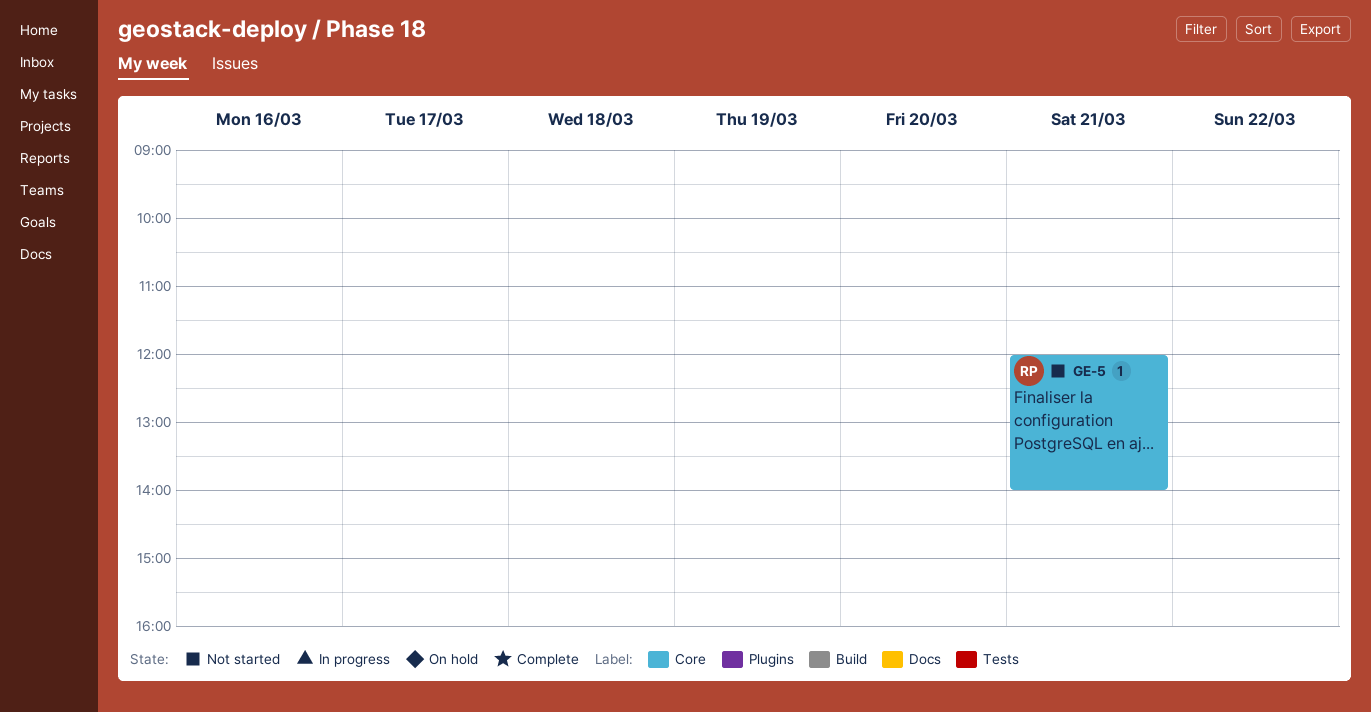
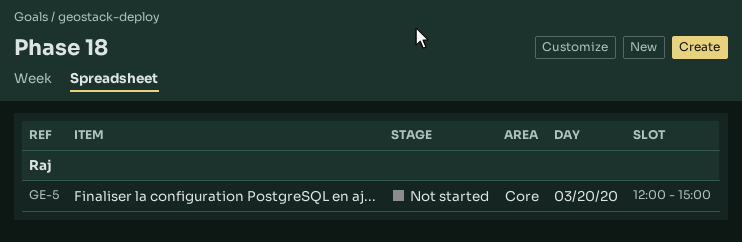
GE-5, day: Mar 21 -> Mar 20
GE-5, ends: 14:00 -> 15:00

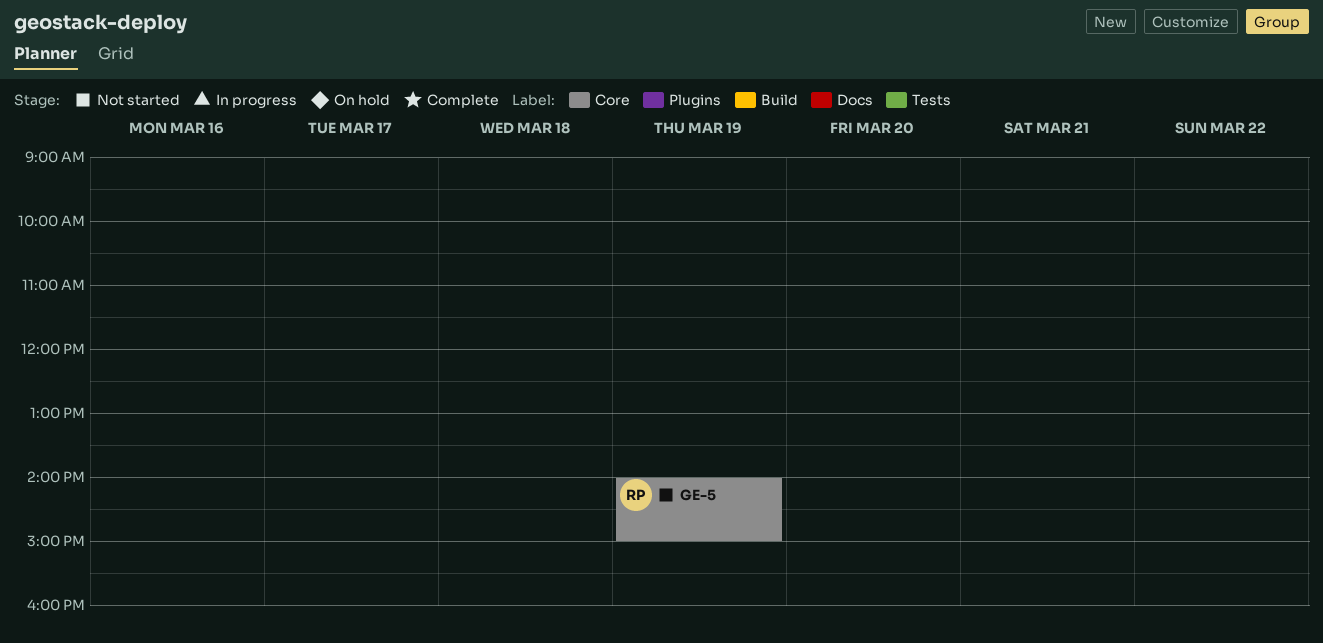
GE-5, day: Mar 20 -> Mar 19
GE-5, begins: 12:00 -> 14:00

